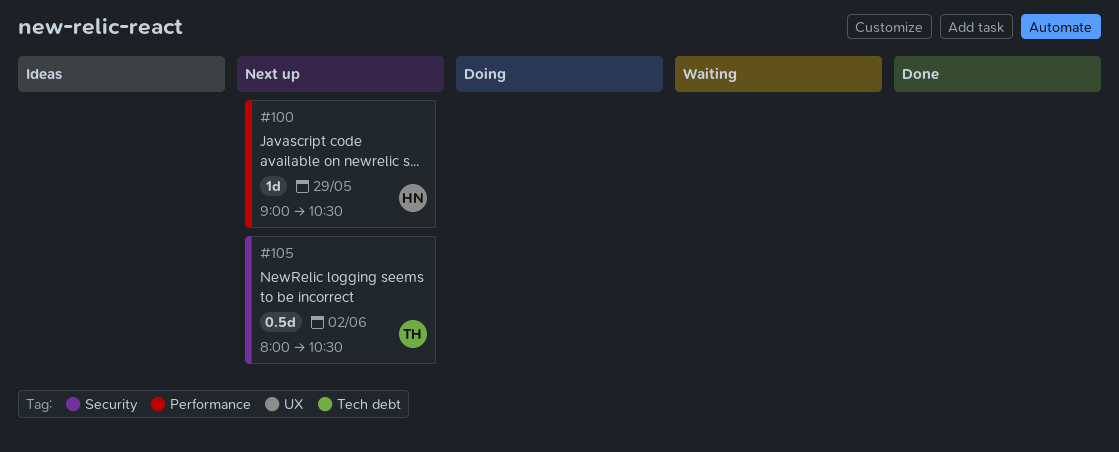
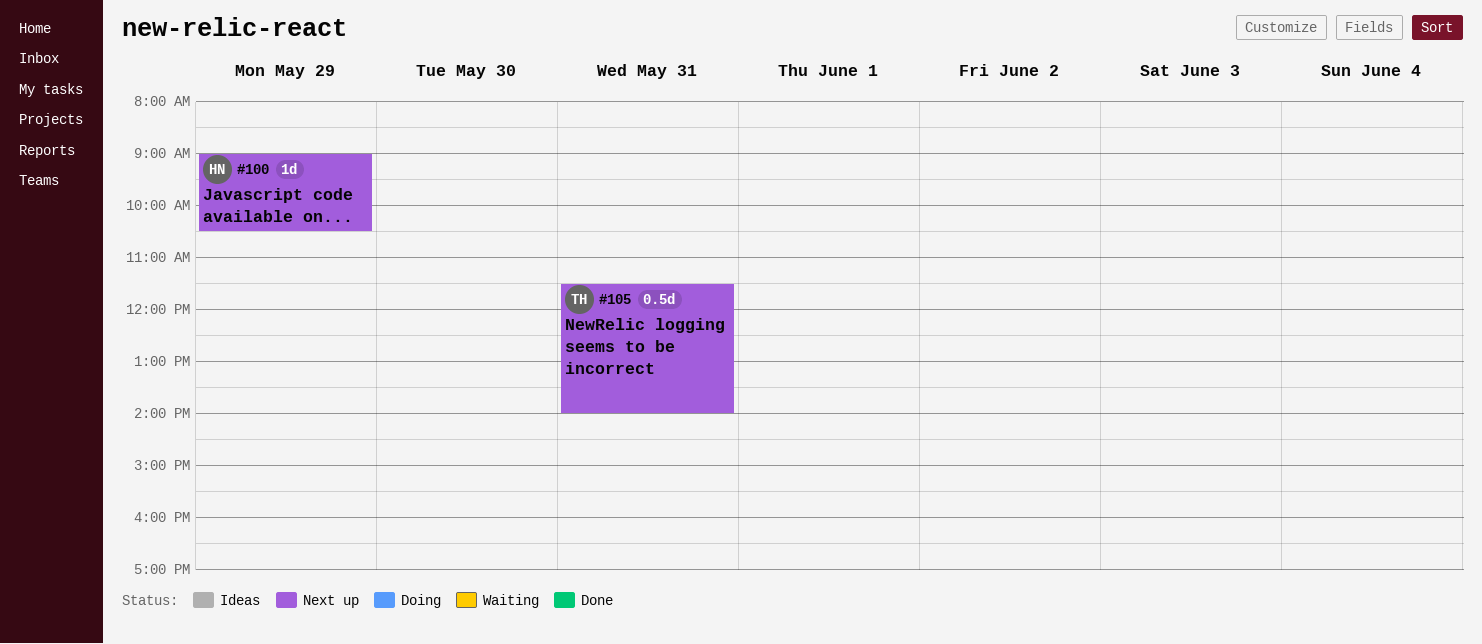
#105, day: Jun 2 -> May 31
#105, begins: 08:00 -> 11:30
#105, ends: 10:30 -> 14:00

